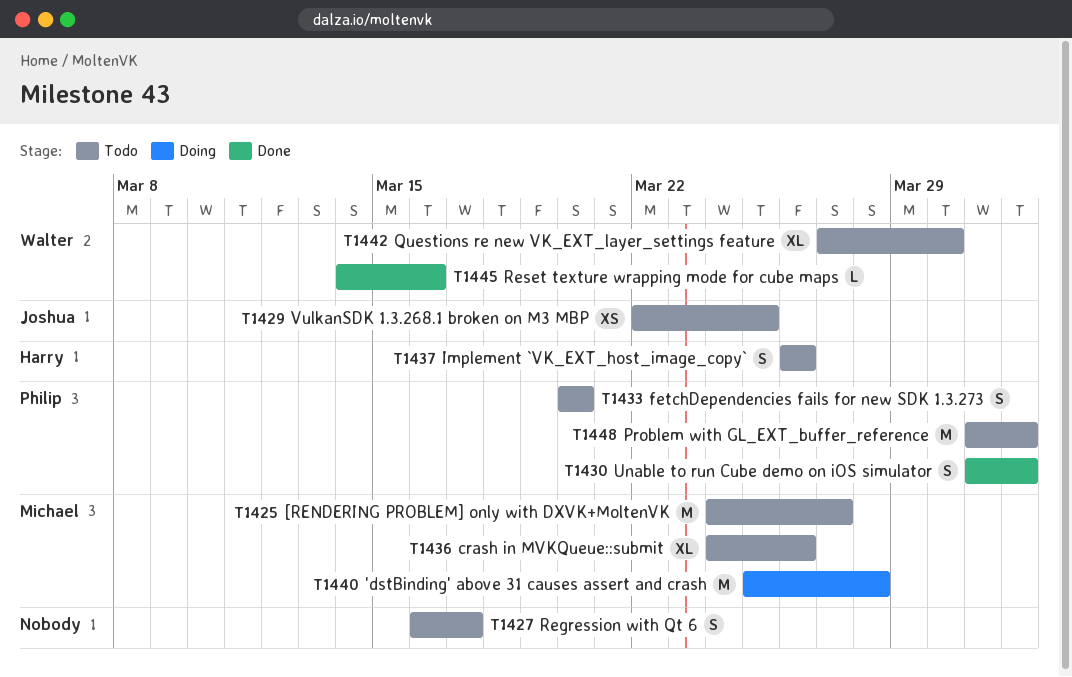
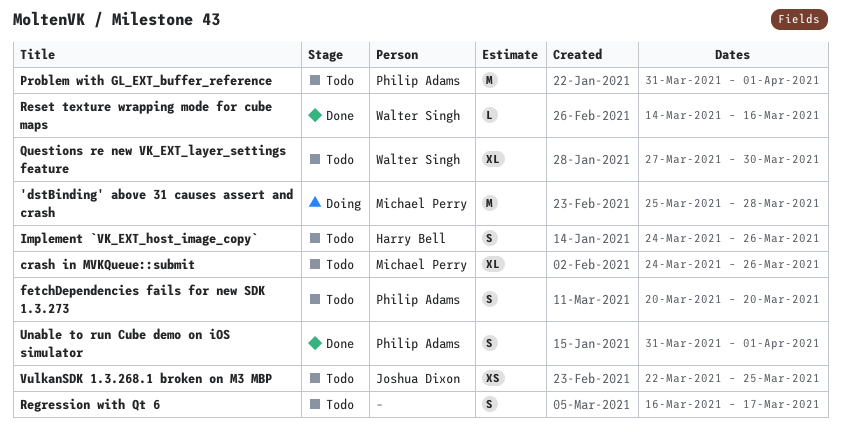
[RENDERING PROBLEM] only with DXVK+MoltenVK: present -> none
Implement `VK_EXT_host_image_copy`, start: Mar 26 -> Mar 24

